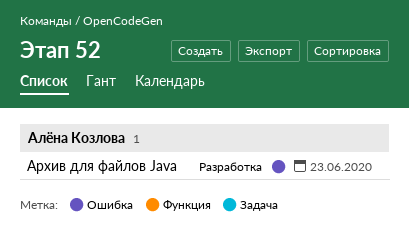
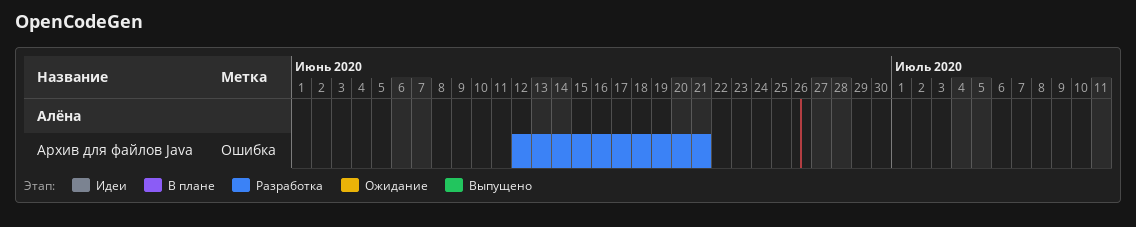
Архив для файлов Java, due: Jun 23 -> Jun 21

